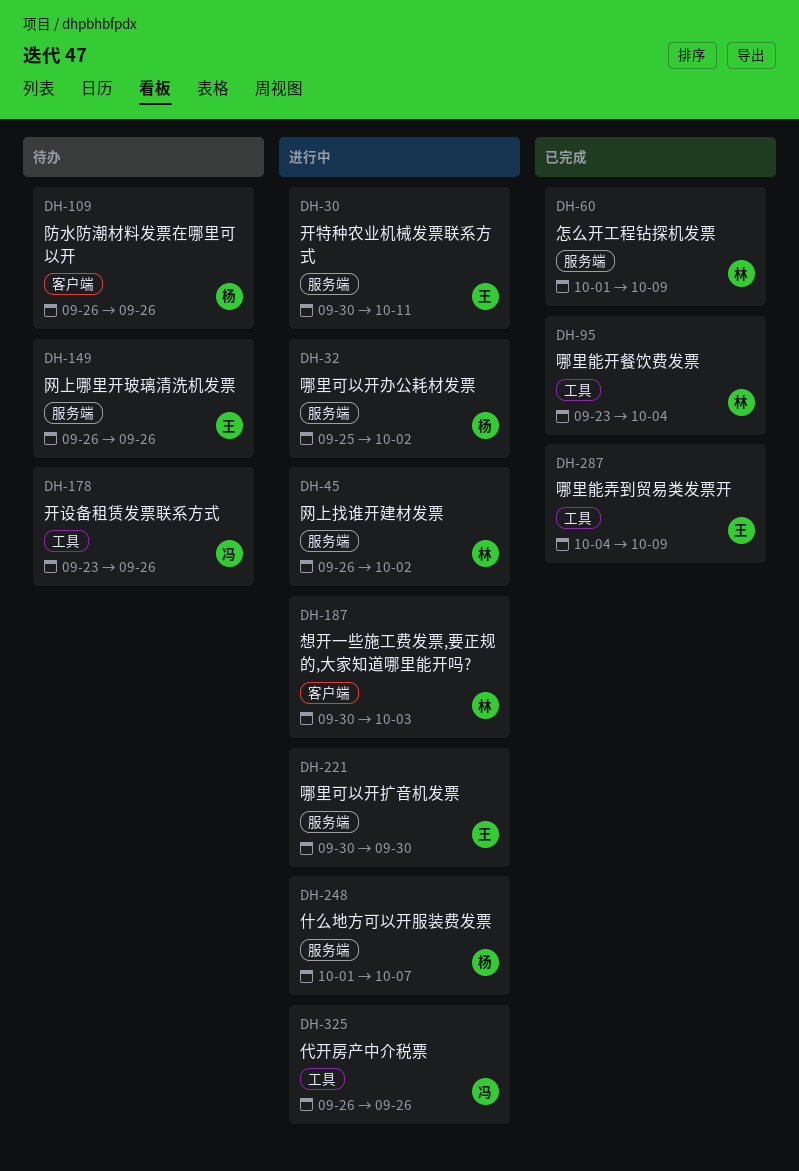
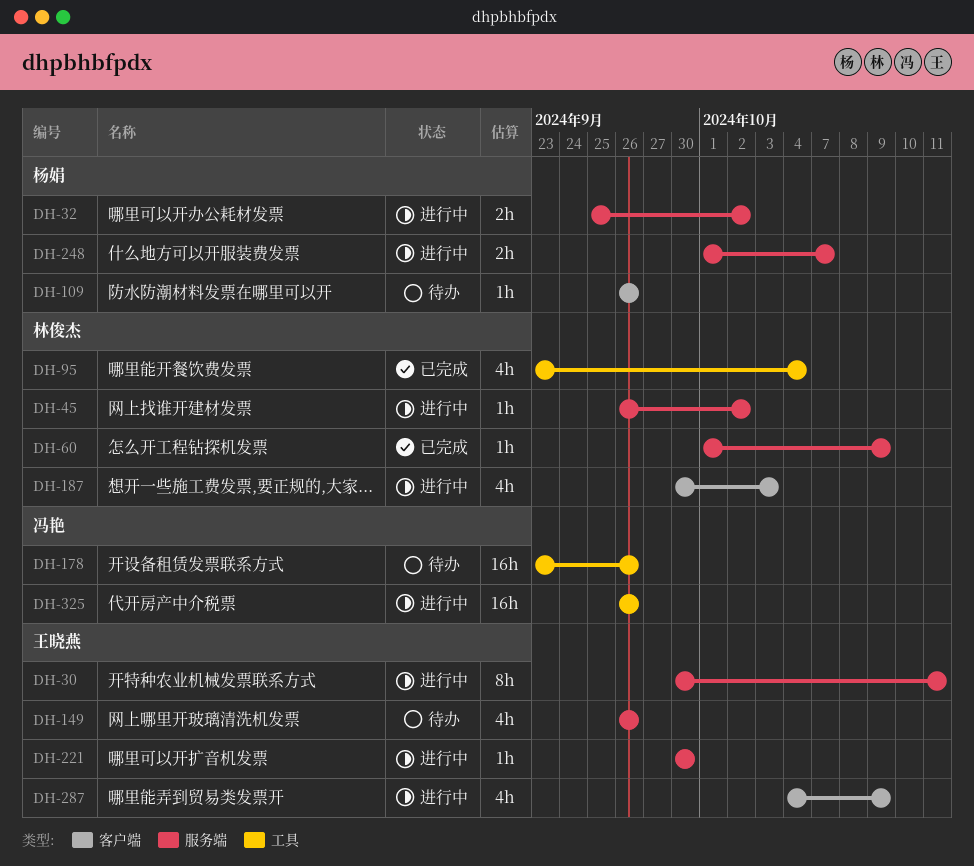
DH-287, status: 已完成 -> 进行中
DH-287, label: 工具 -> 客户端

